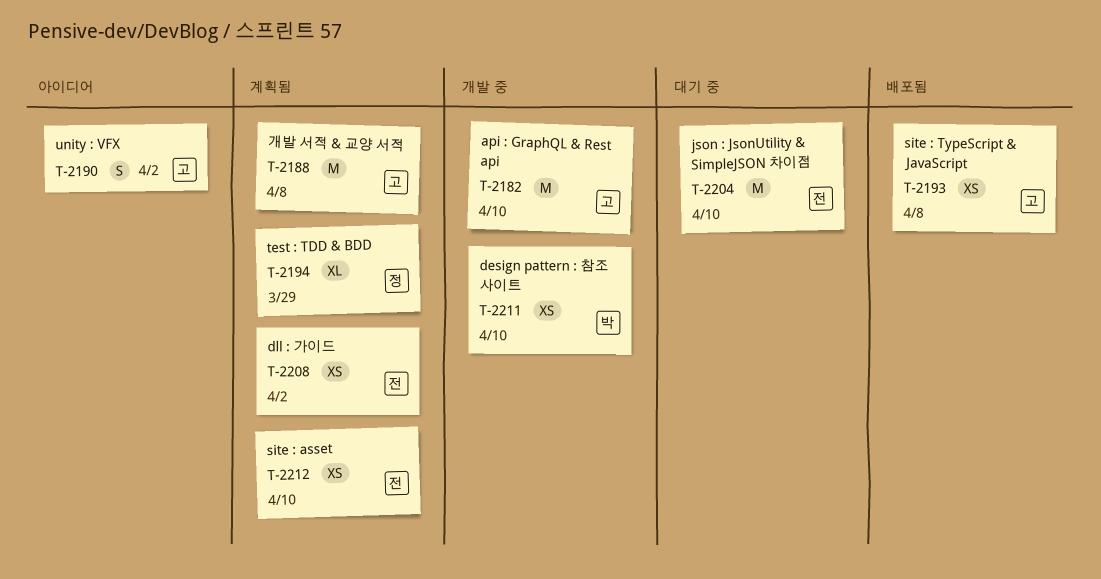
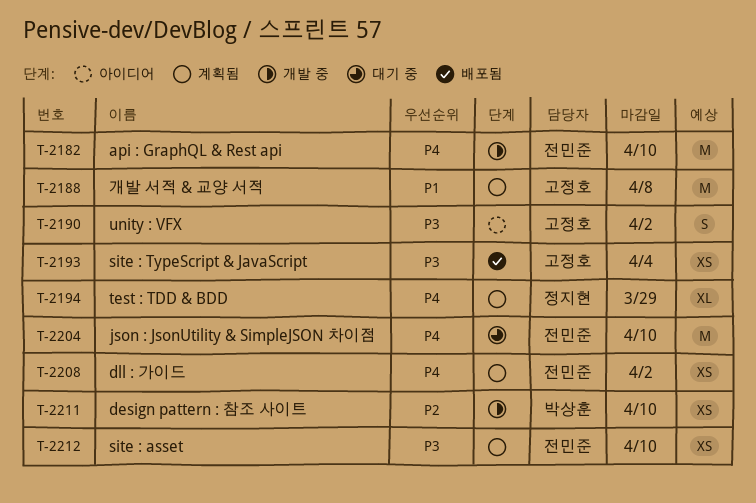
T-2182, owner: 고정호 -> 전민준
T-2193, due: Apr 8 -> Apr 4

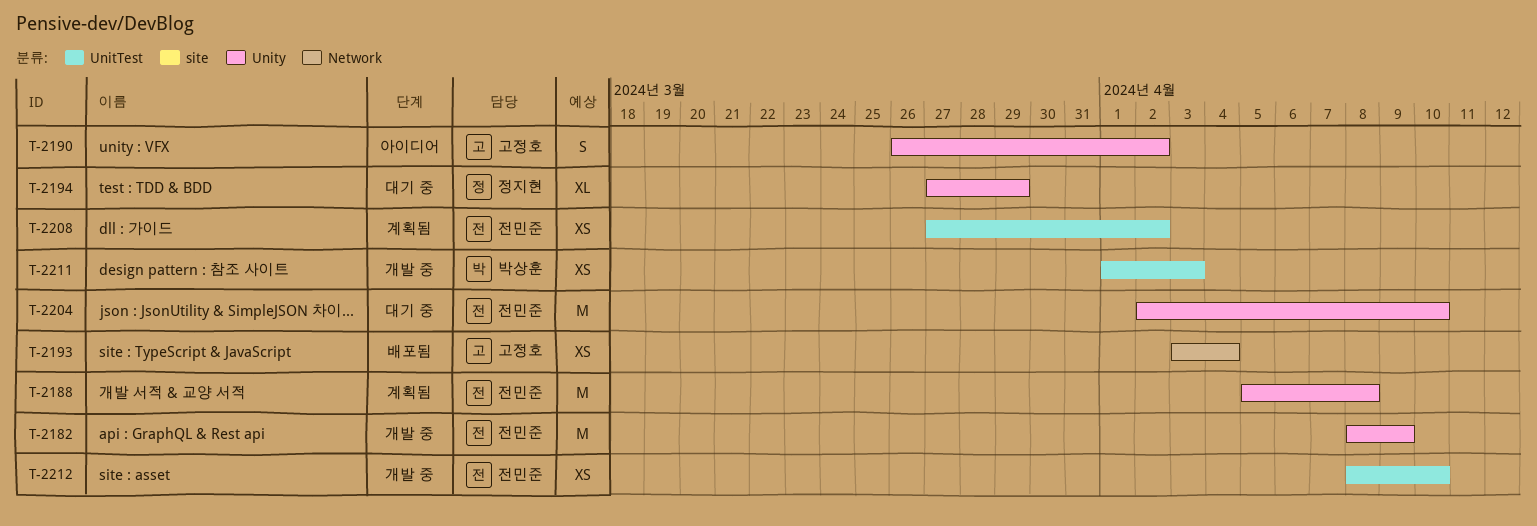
T-2182, due: Apr 10 -> Apr 9
T-2188, owner: 고정호 -> 전민준
T-2194, status: 계획됨 -> 대기 중
T-2211, due: Apr 10 -> Apr 3
T-2212, status: 계획됨 -> 개발 중

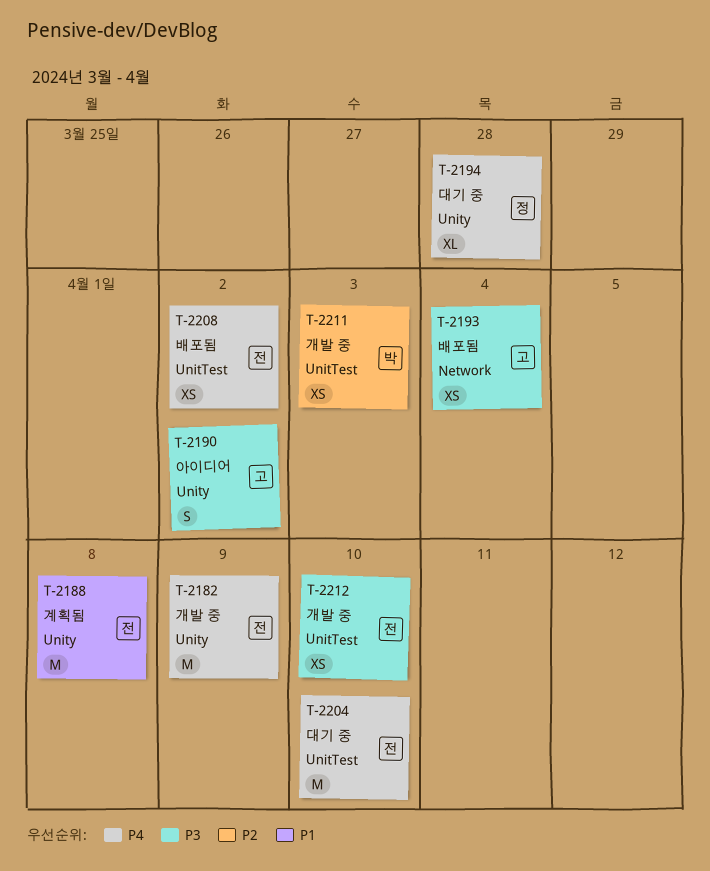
T-2194, due: Mar 29 -> Mar 28
T-2204, label: Unity -> UnitTest
T-2208, status: 계획됨 -> 배포됨

